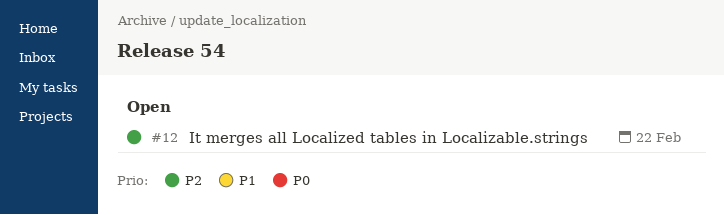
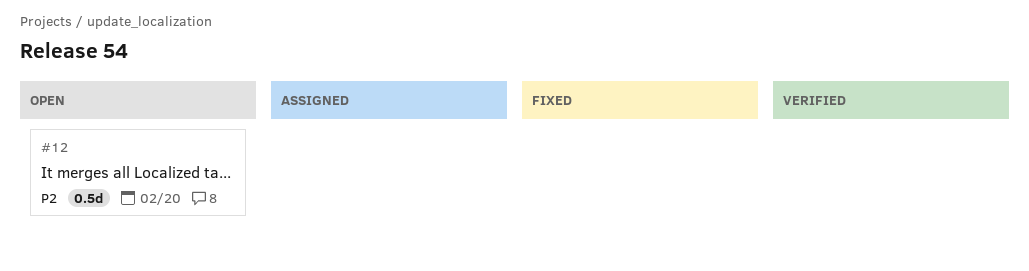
#12, due: Feb 22 -> Feb 20

